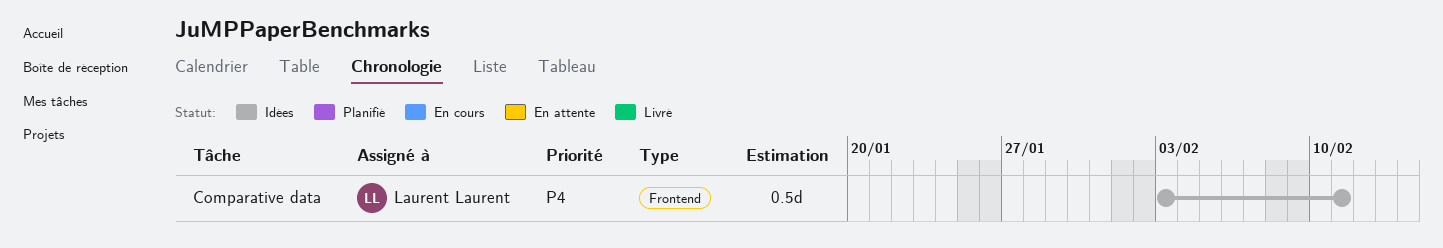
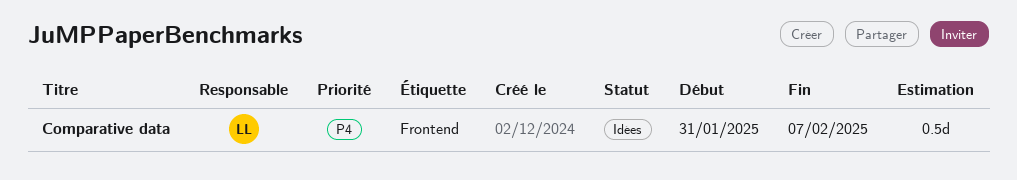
Comparative data, start: Feb 3 -> Jan 31
Comparative data, due: Feb 11 -> Feb 7

